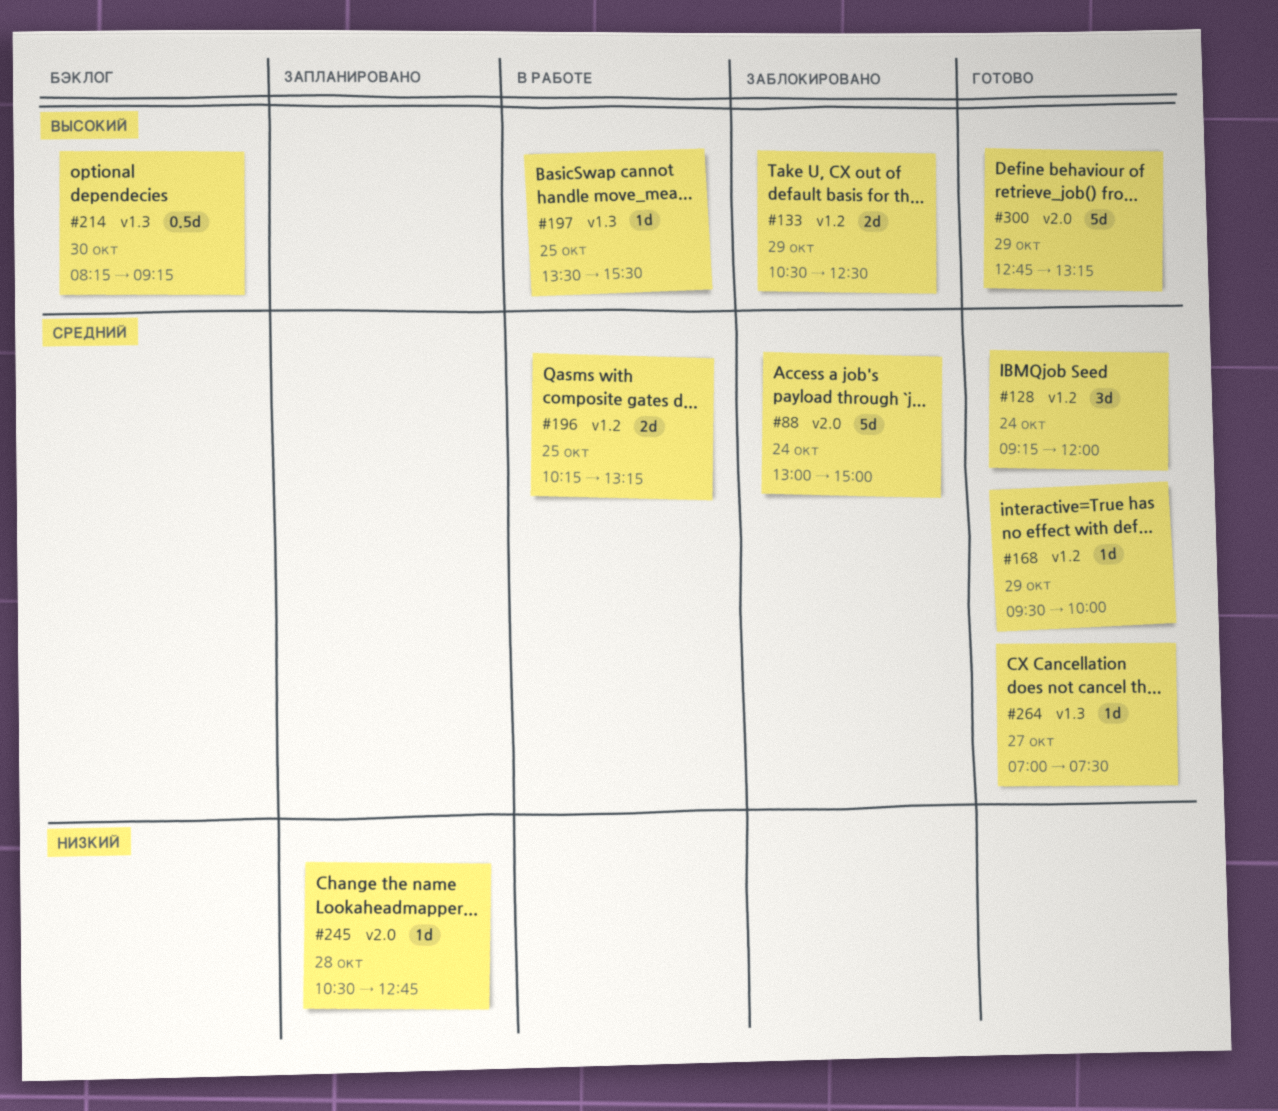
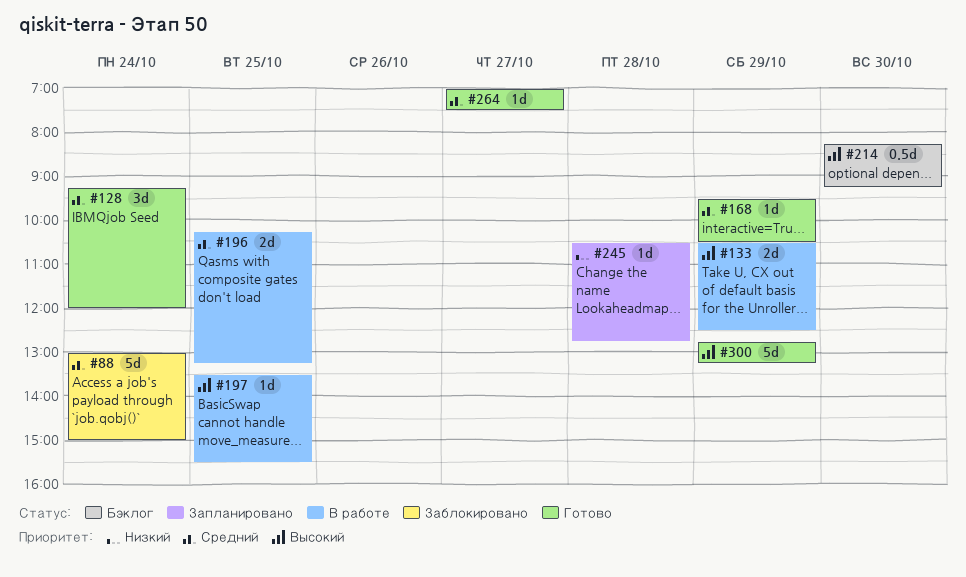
#133, status: Заблокировано -> В работе
#168, ends: 10:00 -> 10:30

